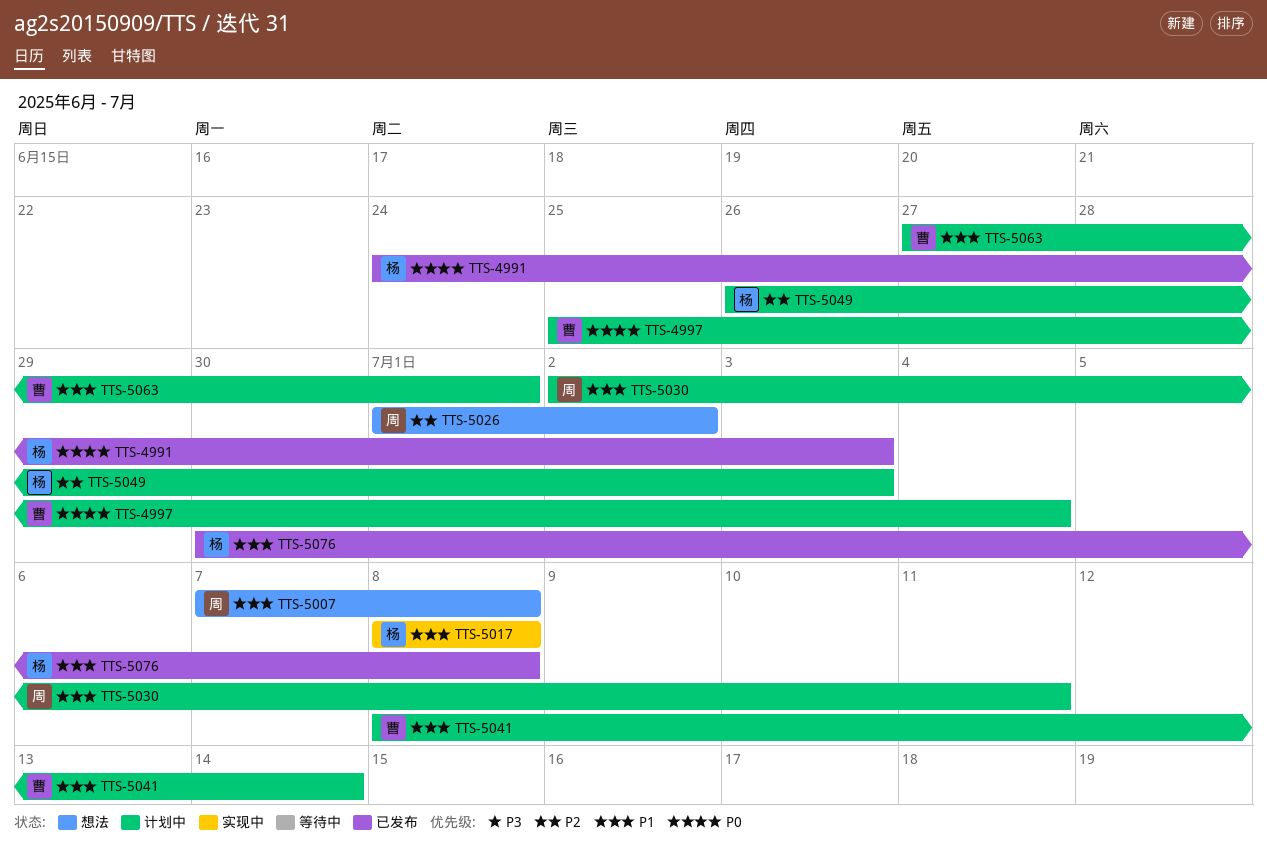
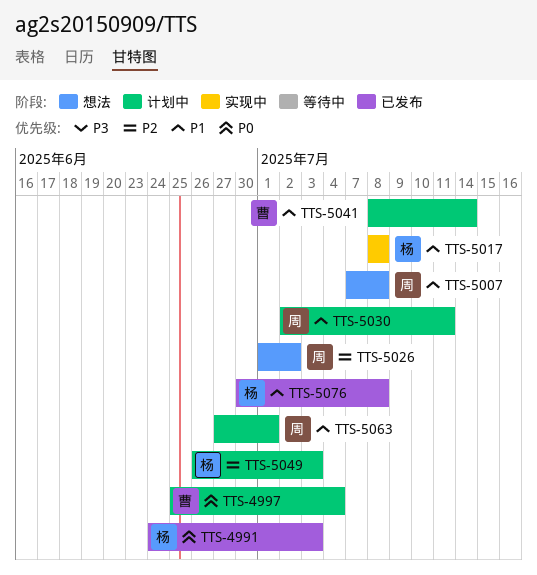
TTS-5063, owner: 曹 -> 周

